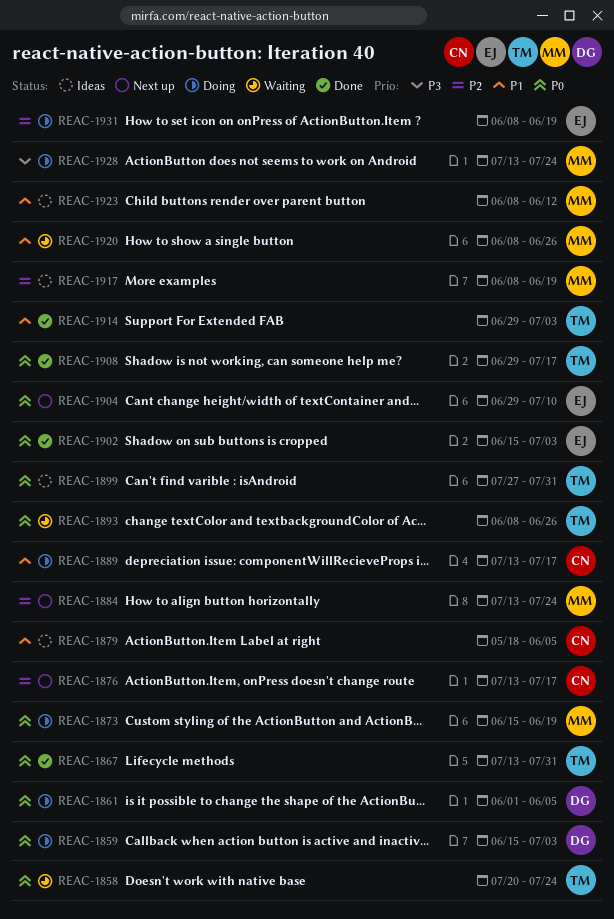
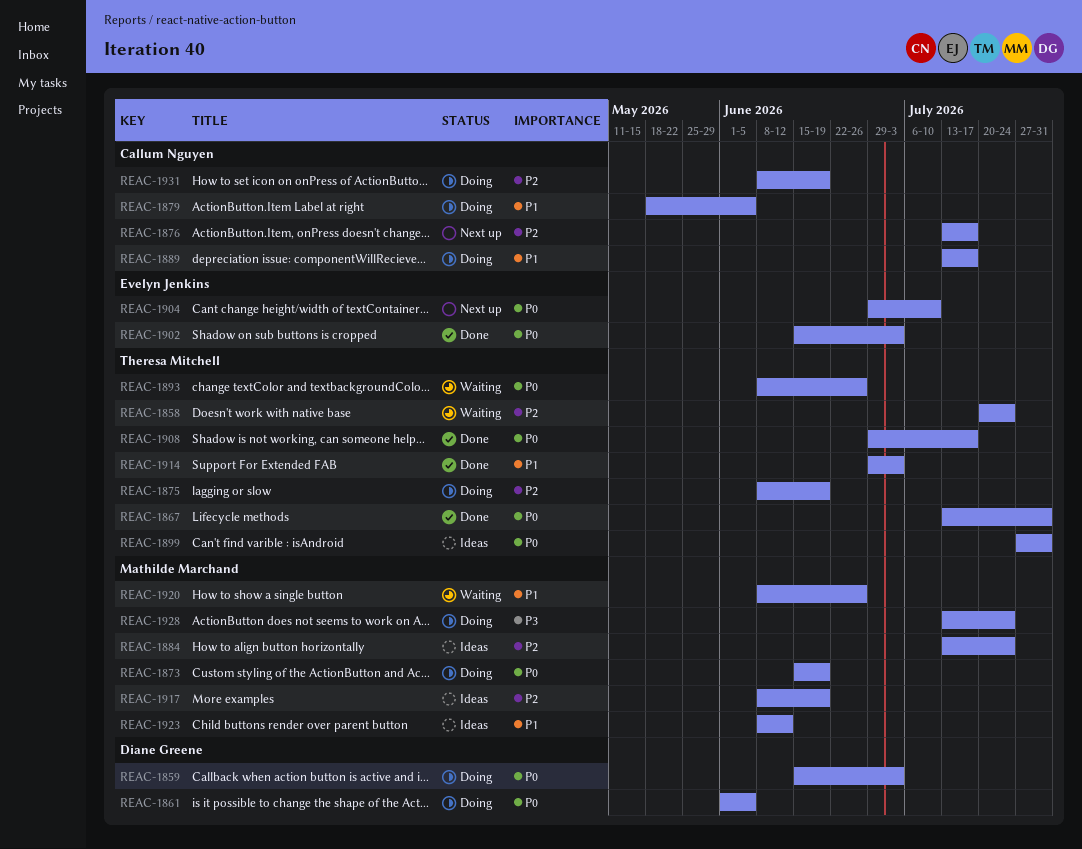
REAC-1858, priority: P0 -> P2
REAC-1875: none -> present
REAC-1879, status: Ideas -> Doing
REAC-1884, status: Next up -> Ideas
REAC-1931, owner: Evelyn Jenkins -> Callum Nguyen

